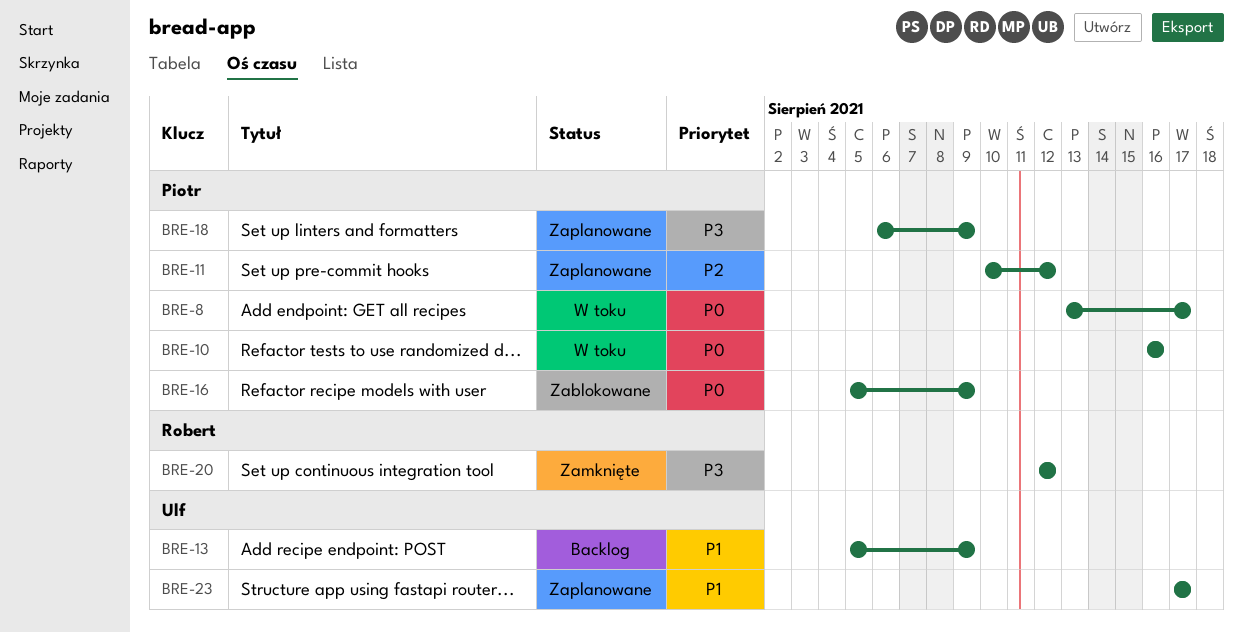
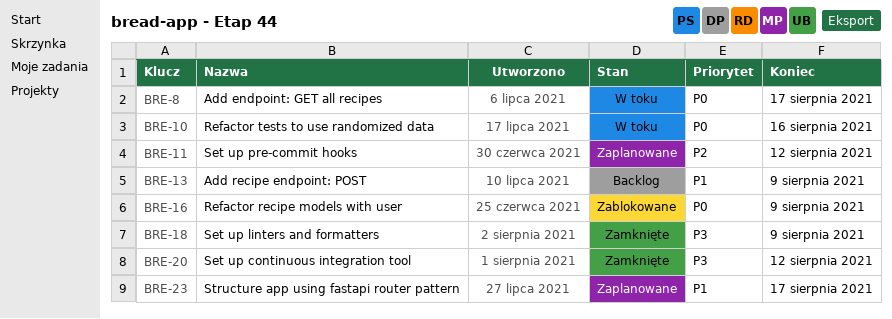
BRE-18, status: Zaplanowane -> Zamknięte

